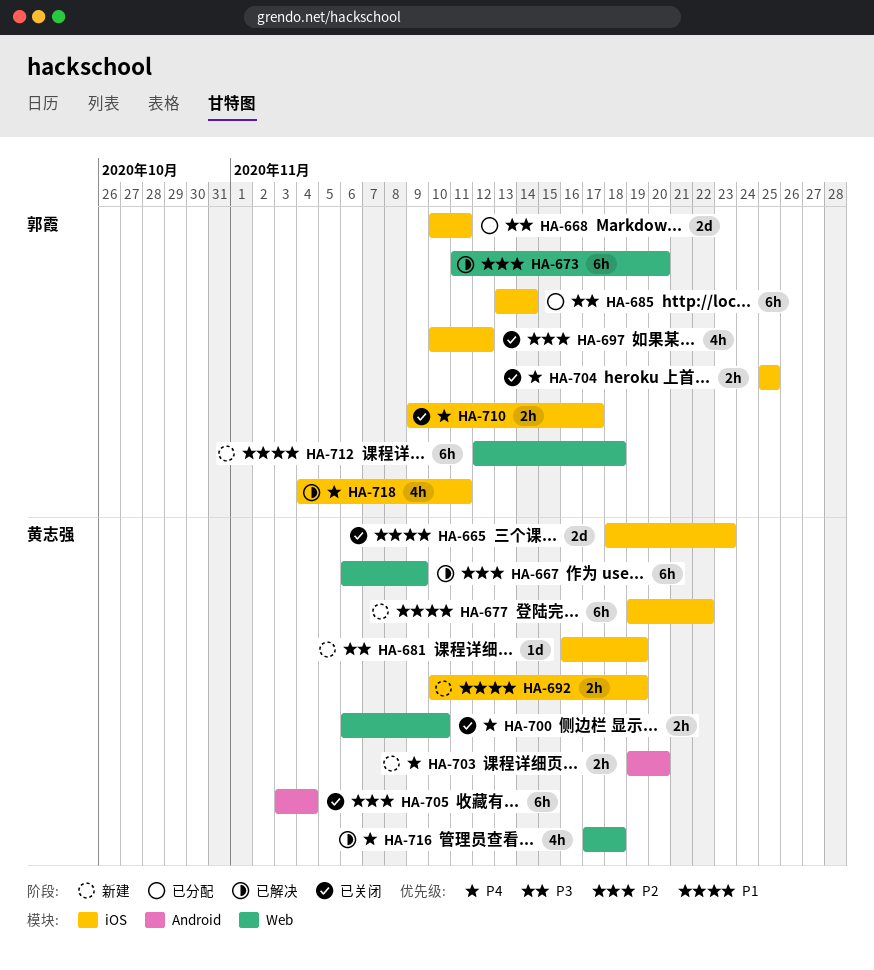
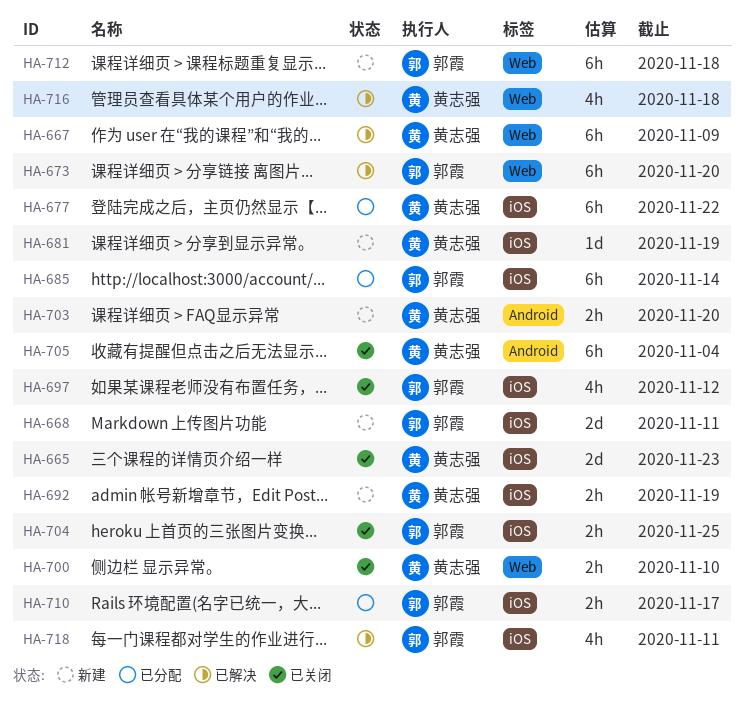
HA-668, status: 已分配 -> 新建
HA-677, status: 新建 -> 已分配
HA-710, status: 已关闭 -> 已分配

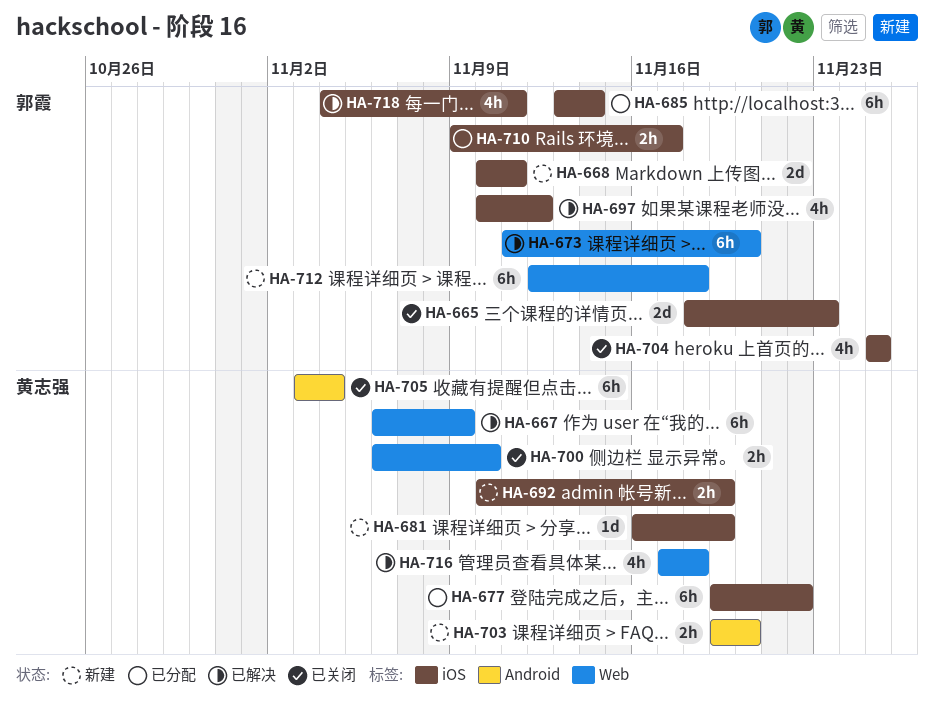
HA-665, owner: 黄志强 -> 郭霞
HA-697, status: 已关闭 -> 已解决
HA-704, estimate: 2h -> 4h

